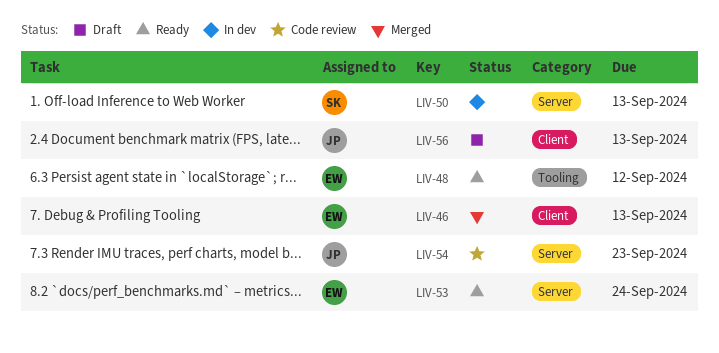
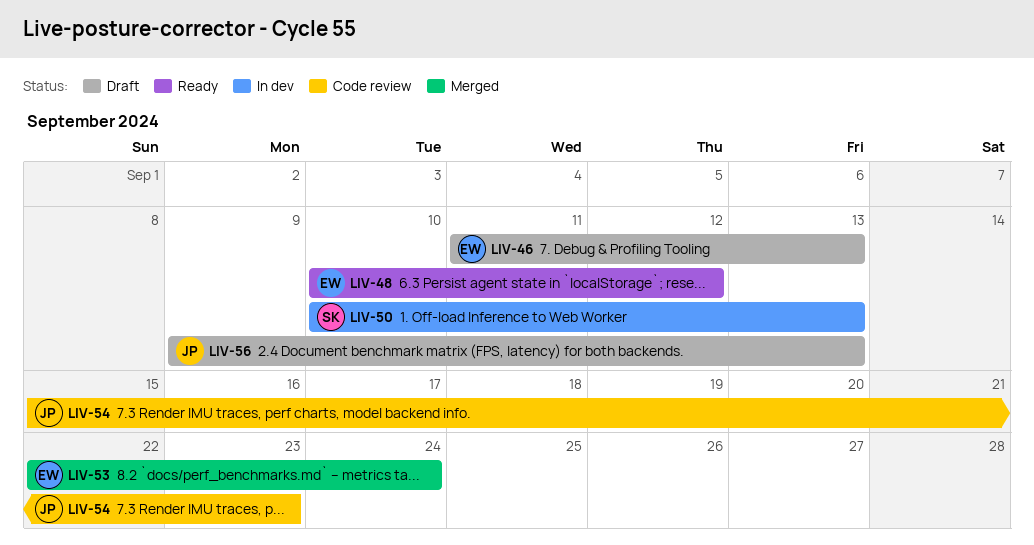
LIV-46, status: Merged -> Draft
LIV-53, status: Ready -> Merged

